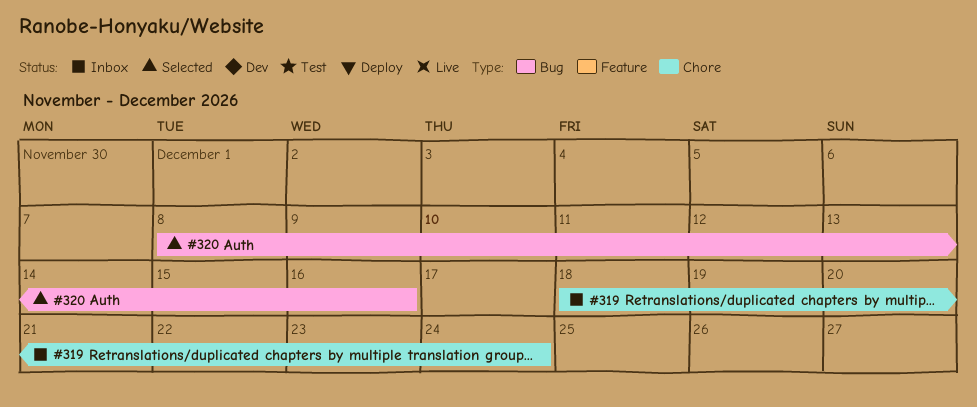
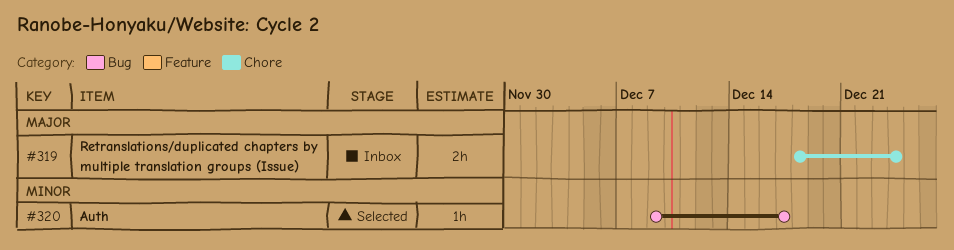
#320, start: Dec 8 -> Dec 9
#320, due: Dec 16 -> Dec 17

